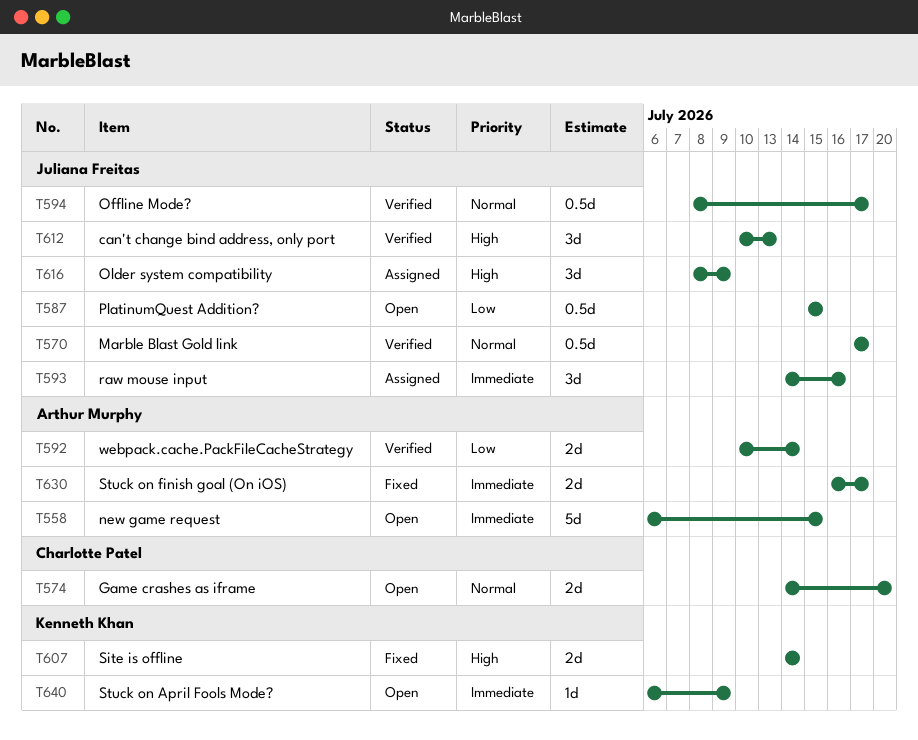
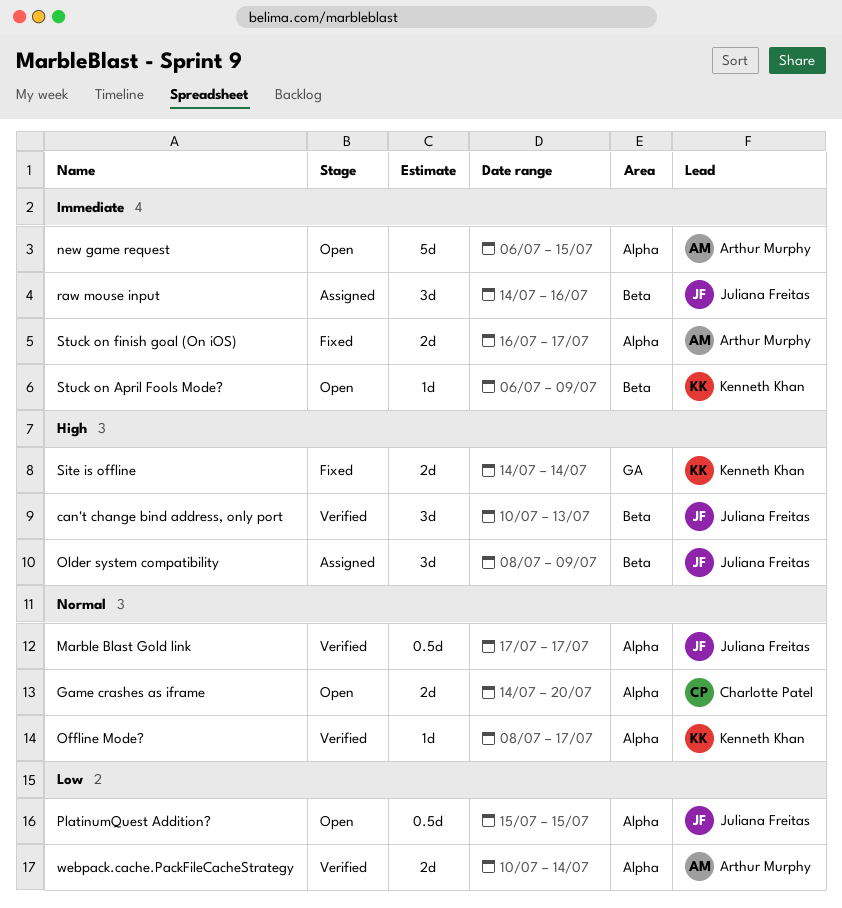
Offline Mode?, owner: Juliana Freitas -> Kenneth Khan
Offline Mode?, estimate: 0.5d -> 1d

